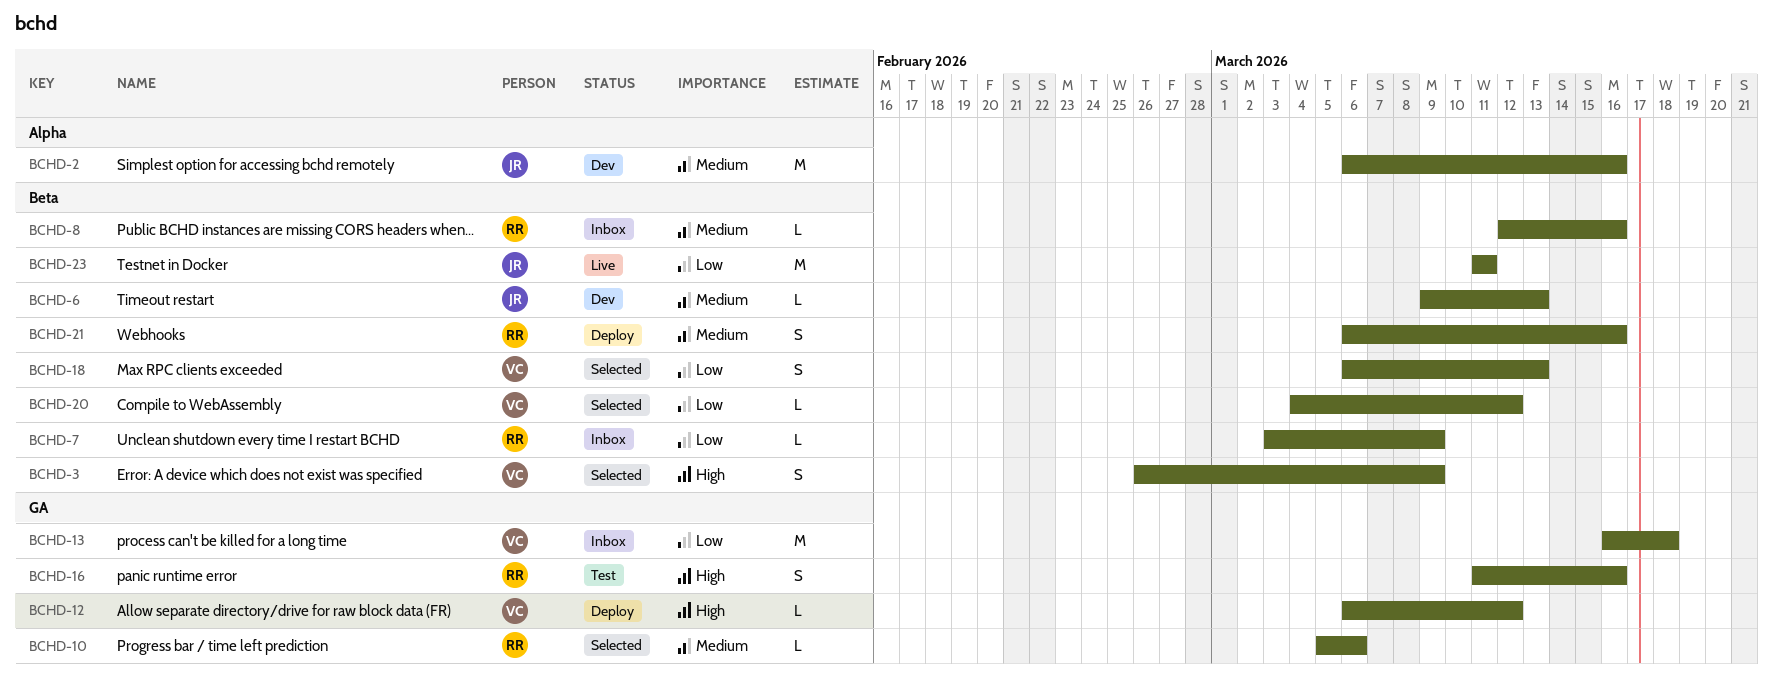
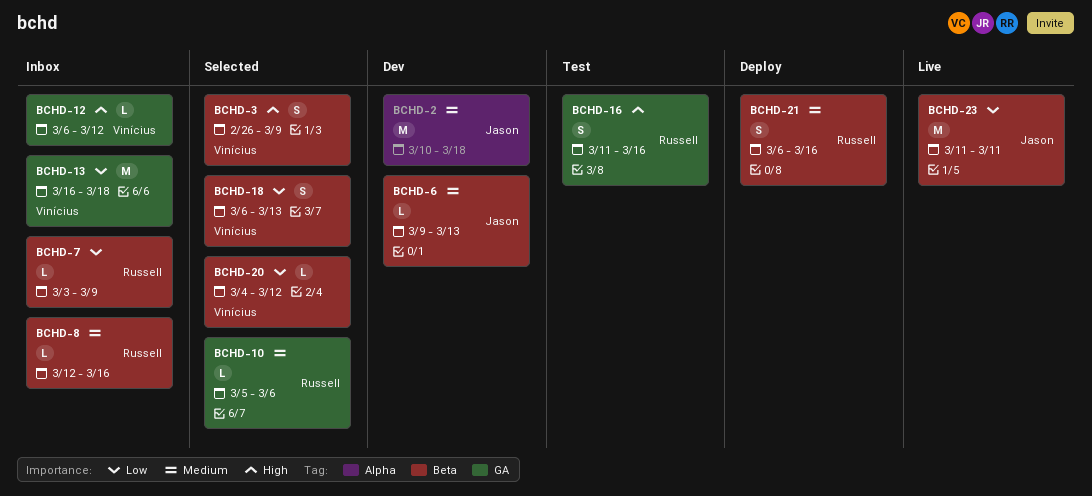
BCHD-2, start: Mar 6 -> Mar 10
BCHD-2, due: Mar 16 -> Mar 18
BCHD-12, status: Deploy -> Inbox

